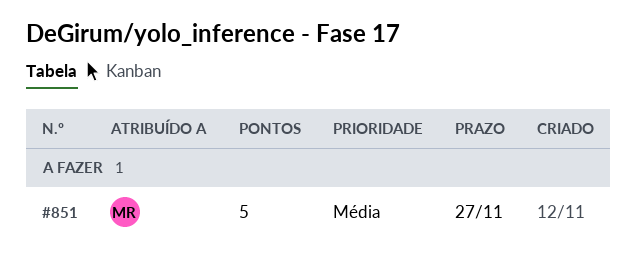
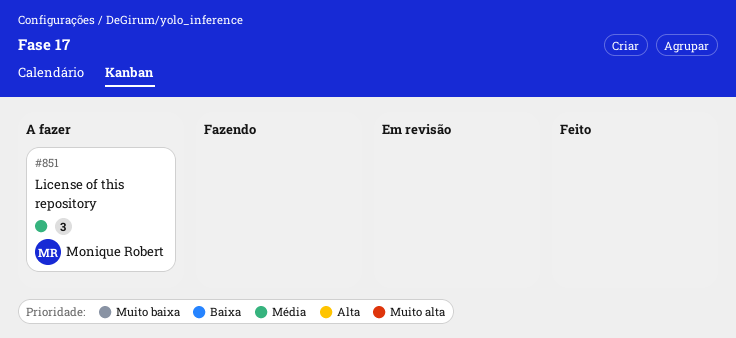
#851, estimate: 5 -> 3

